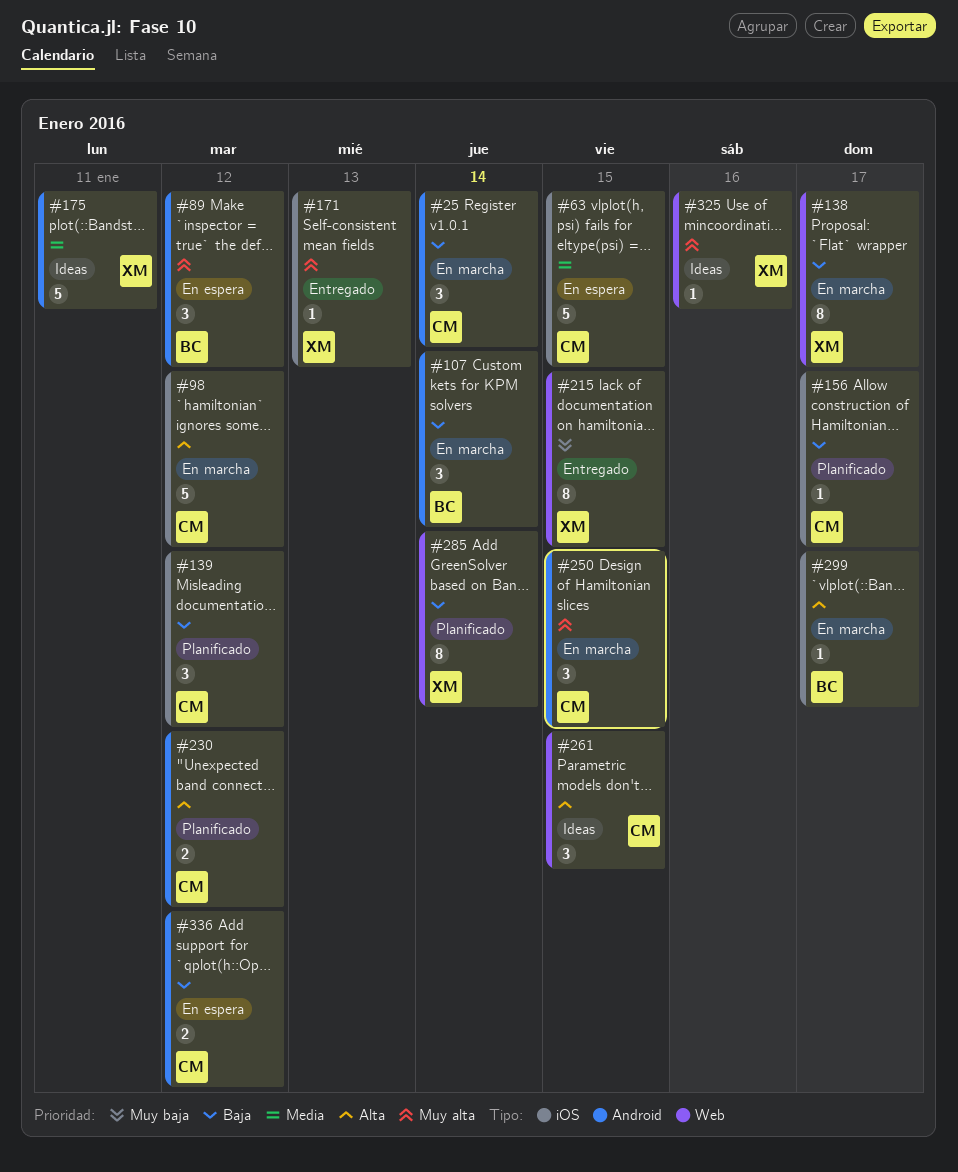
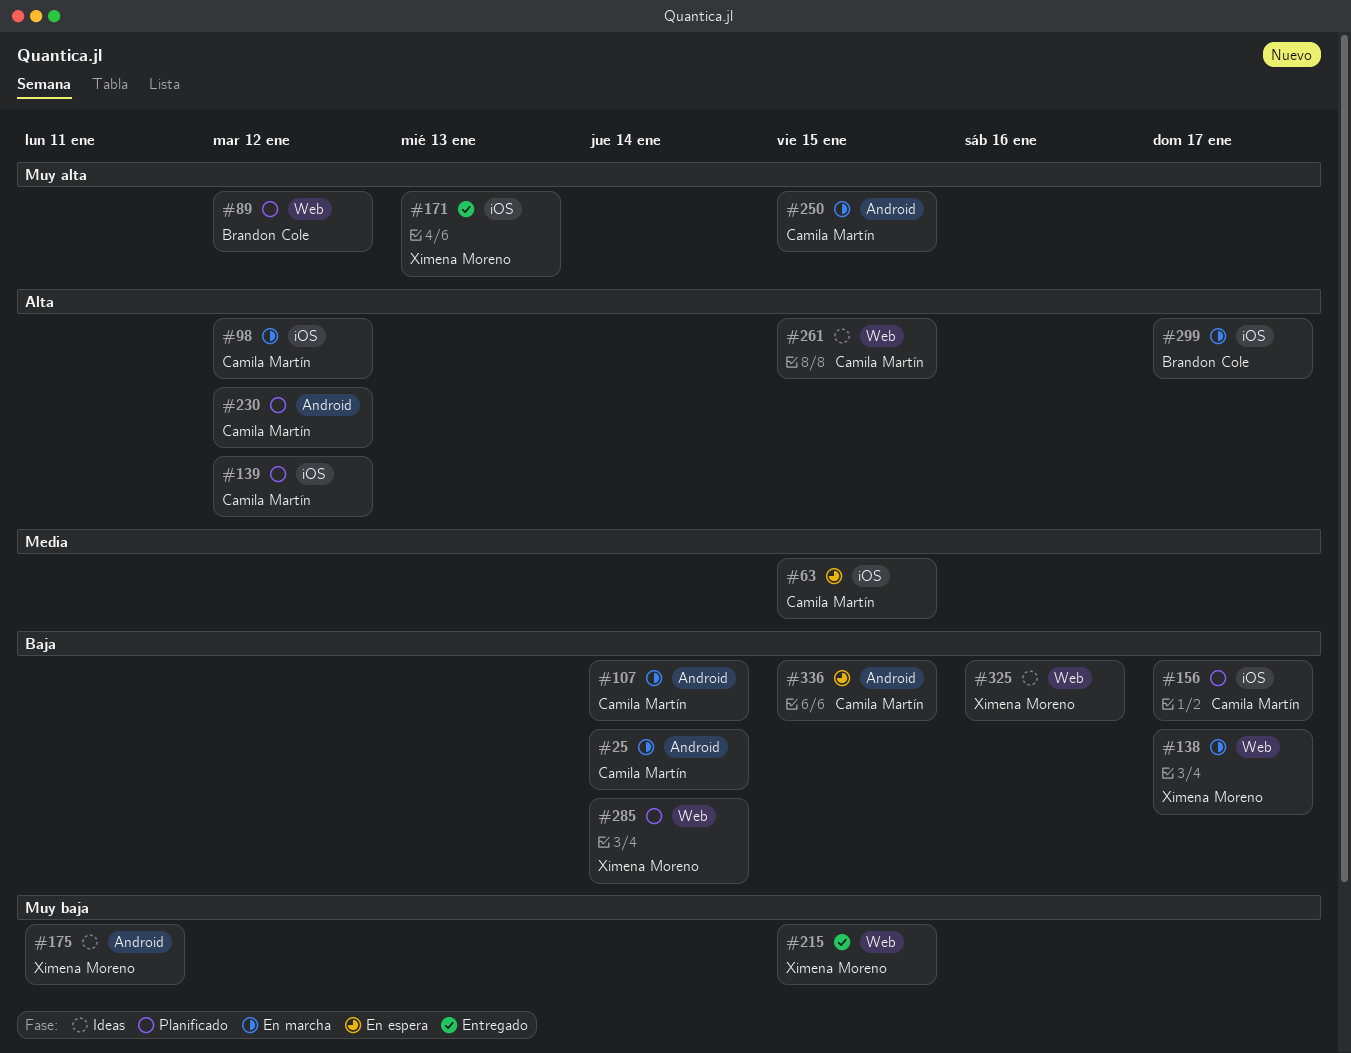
#89, status: En espera -> Planificado
#89, label: Android -> Web
#107, owner: Brandon Cole -> Camila Martín
#139, priority: Baja -> Alta
#175, priority: Media -> Muy baja
#325, priority: Muy alta -> Baja
#336, due: Jan 12 -> Jan 15

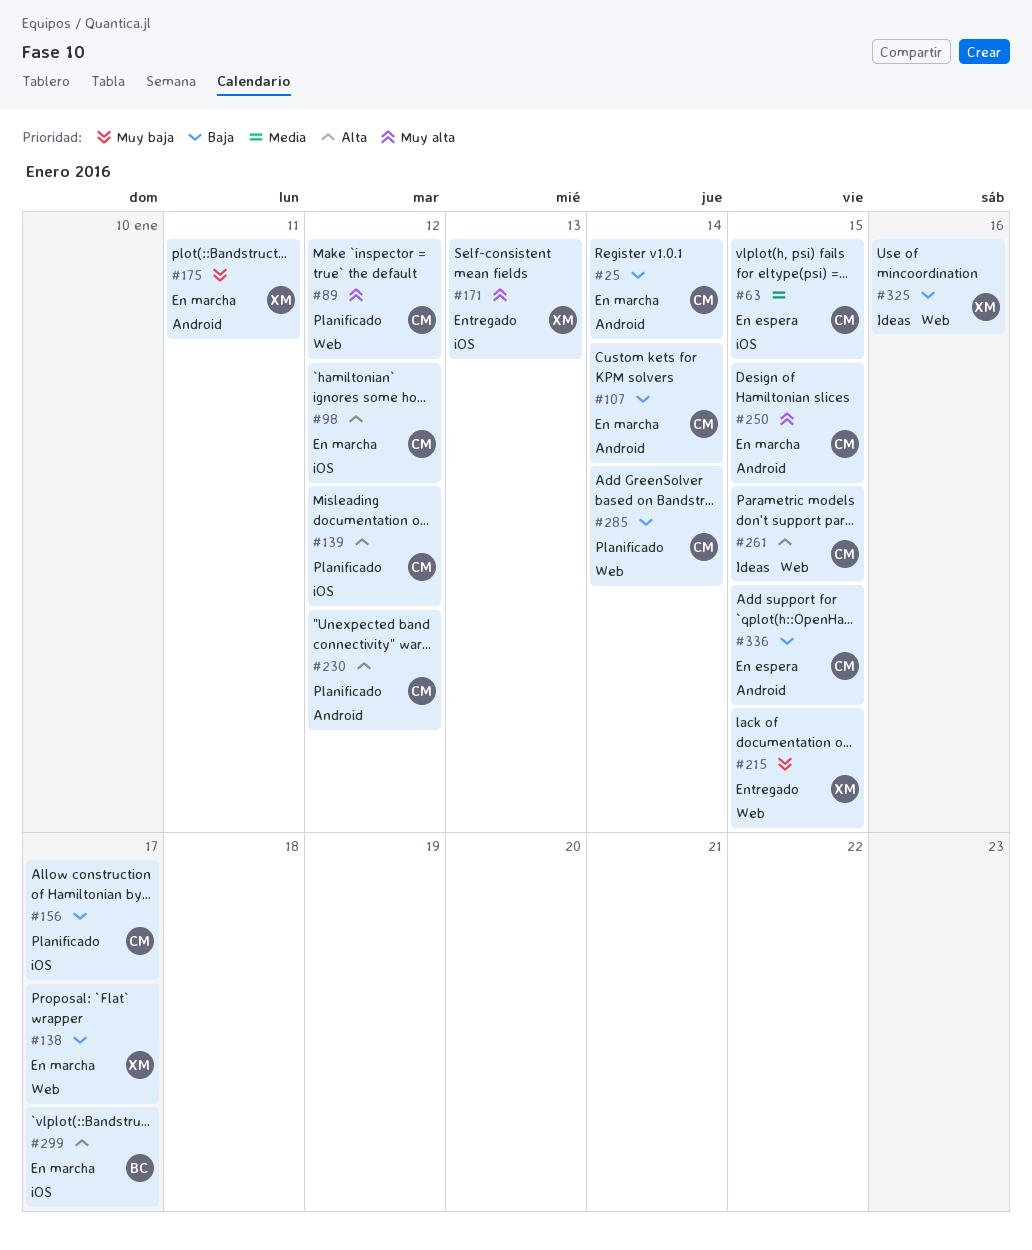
#89, owner: Brandon Cole -> Camila Martín
#175, status: Ideas -> En marcha
#285, owner: Ximena Moreno -> Camila Martín

